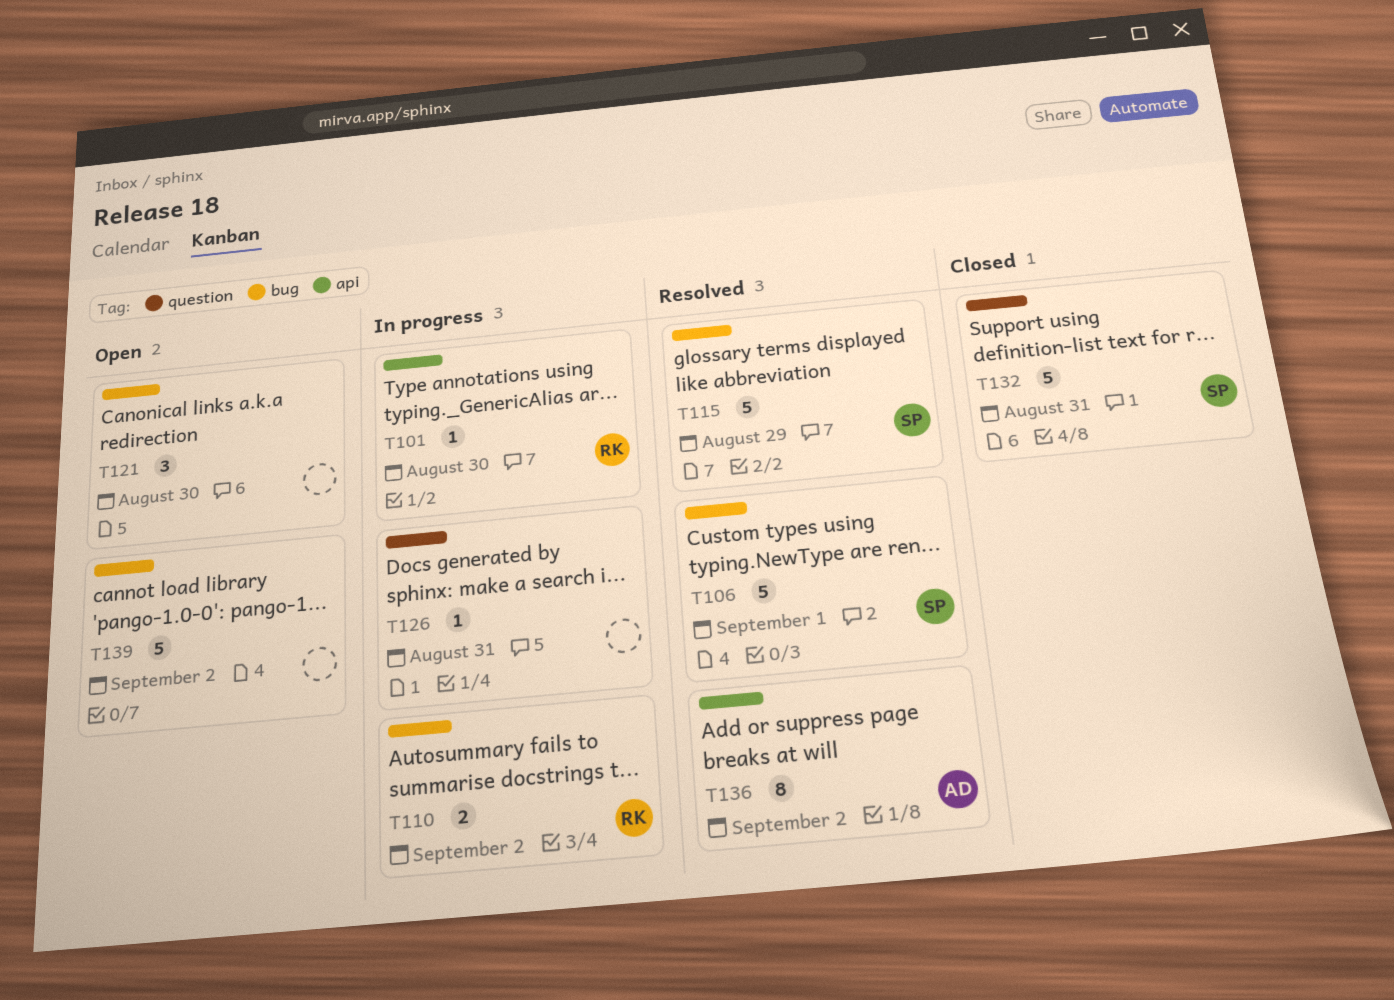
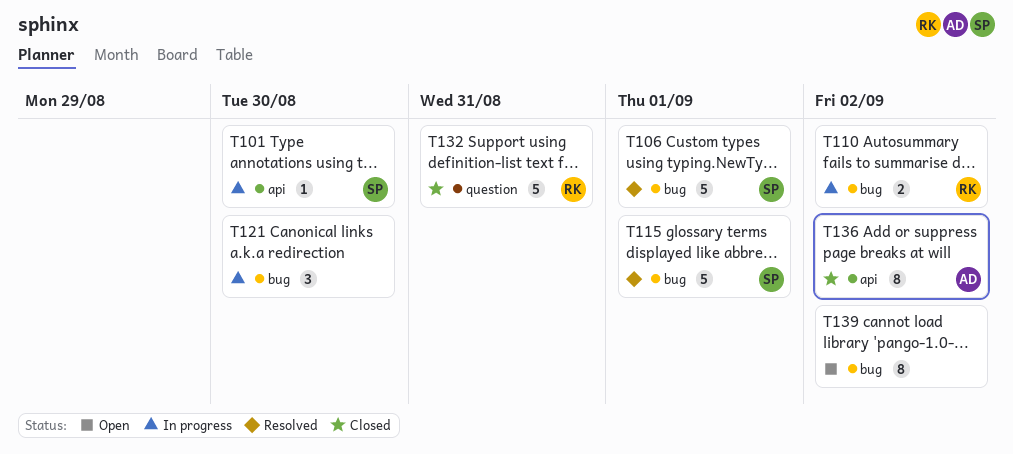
T101, owner: RK -> SP
T115, due: Aug 29 -> Sep 1
T121, status: Open -> In progress
T126: present -> none
T132, owner: SP -> RK
T136, status: Resolved -> Closed
T139, estimate: 5 -> 8

